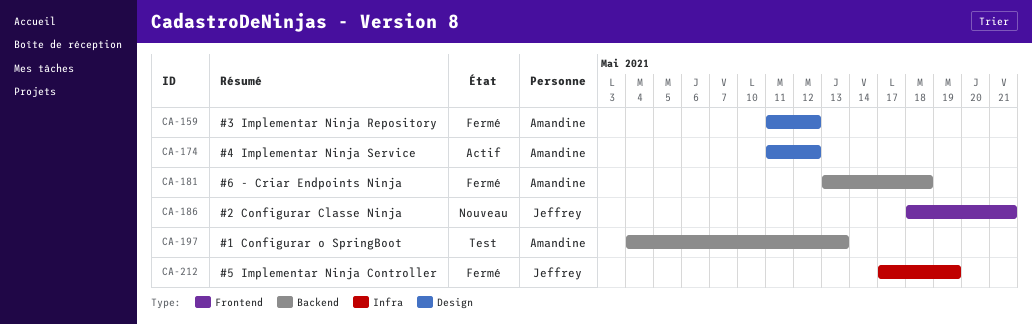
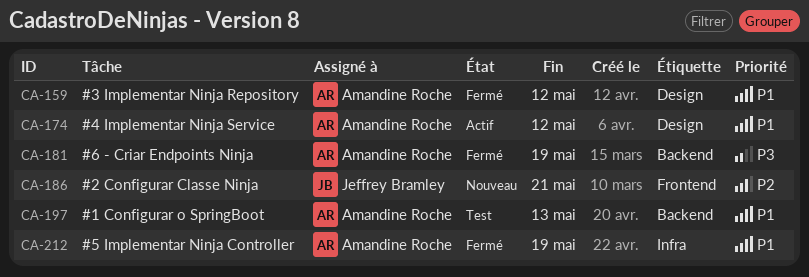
CA-181, due: May 18 -> May 19
CA-212, owner: Jeffrey Bramley -> Amandine Roche

